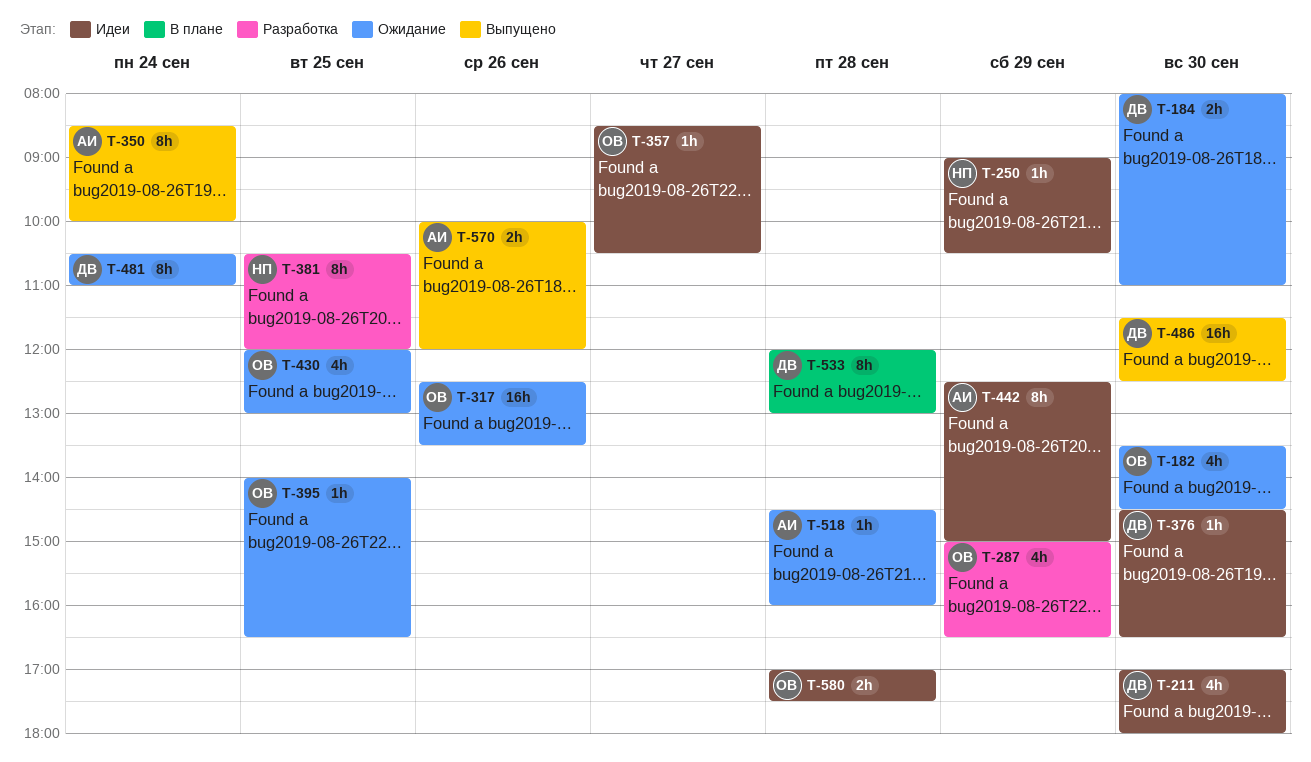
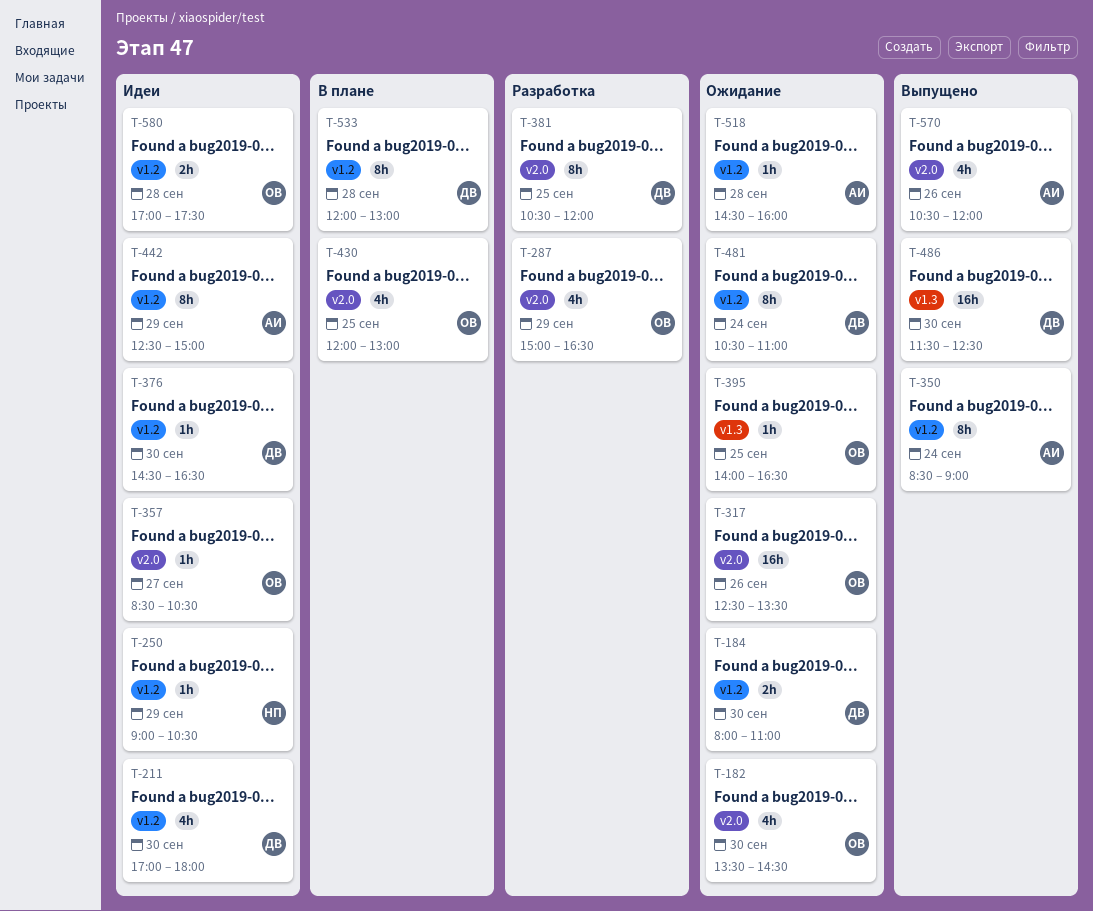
T-350, ends: 10:00 -> 09:00
T-381, owner: НП -> ДВ
T-430, status: Ожидание -> В плане
T-570, estimate: 2h -> 4h
T-570, begins: 10:00 -> 10:30

